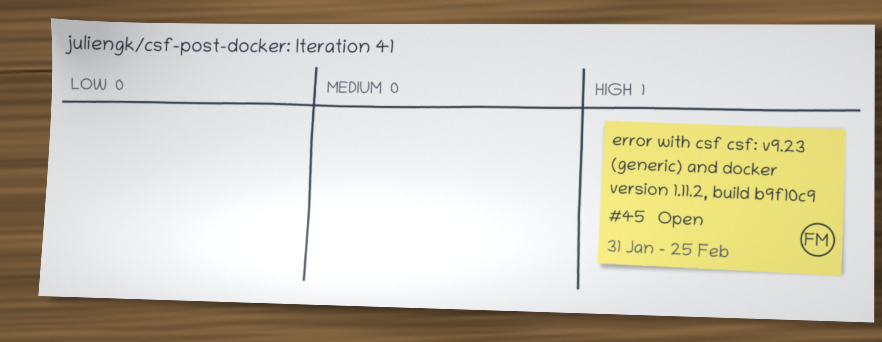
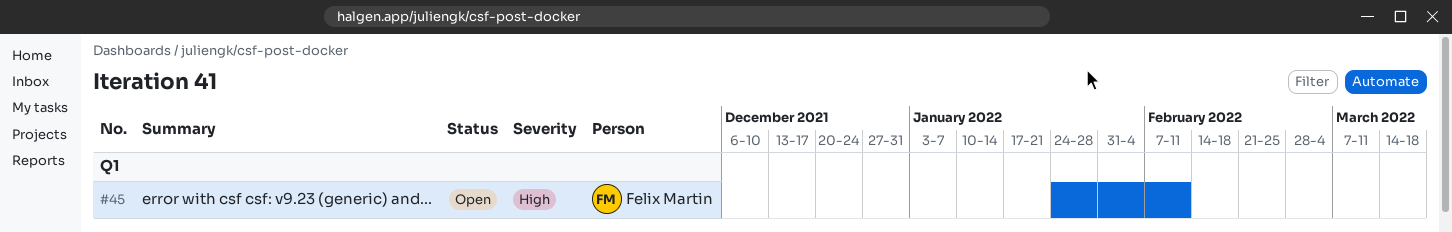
#45, start: Jan 31 -> Jan 24
#45, due: Feb 25 -> Feb 11

